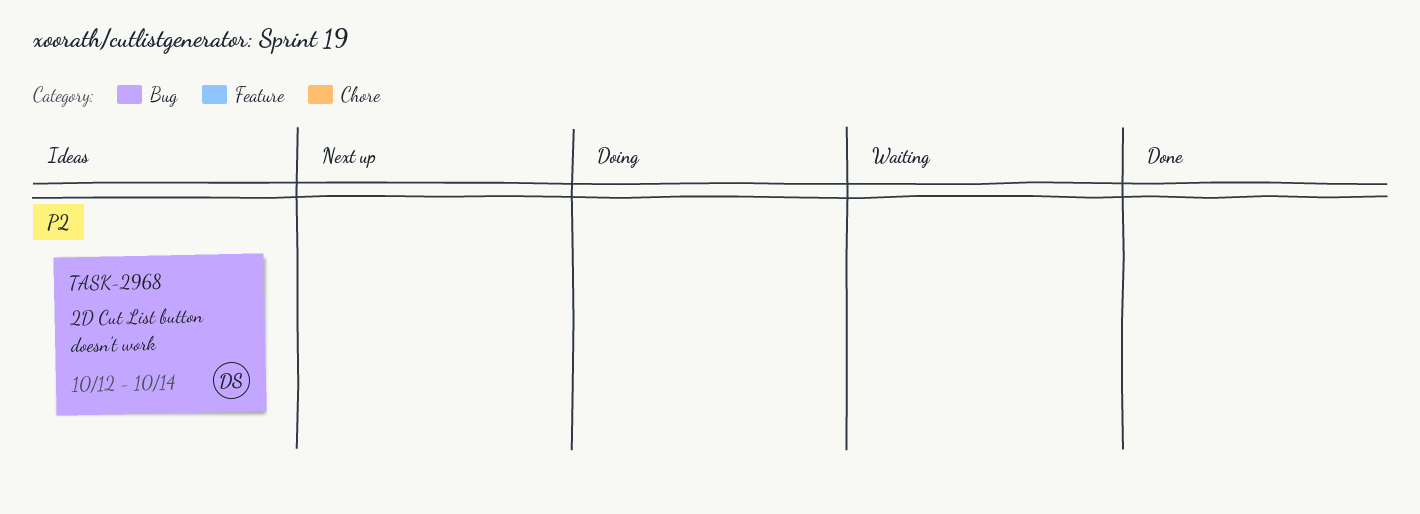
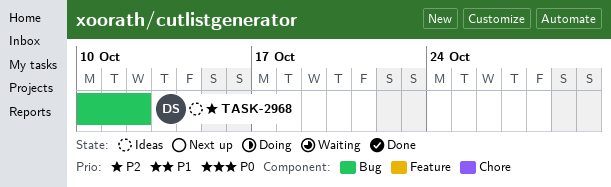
TASK-2968, start: Oct 12 -> Oct 10
TASK-2968, due: Oct 14 -> Oct 12

